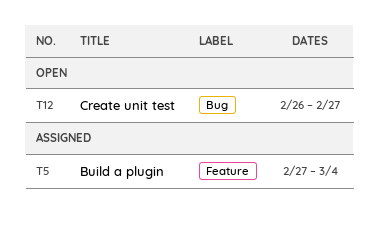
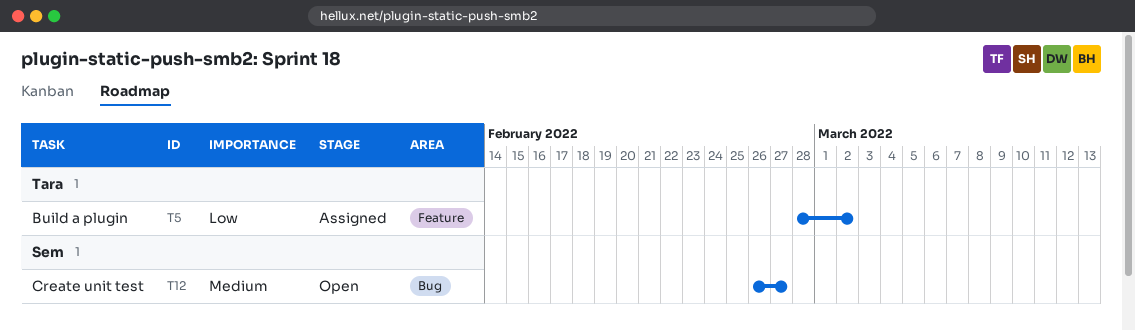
T5, start: Feb 27 -> Feb 28
T5, due: Mar 4 -> Mar 2

